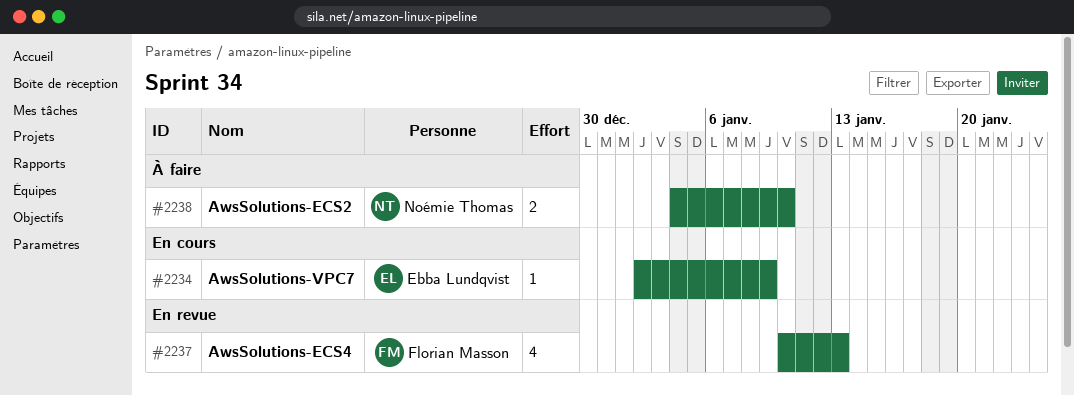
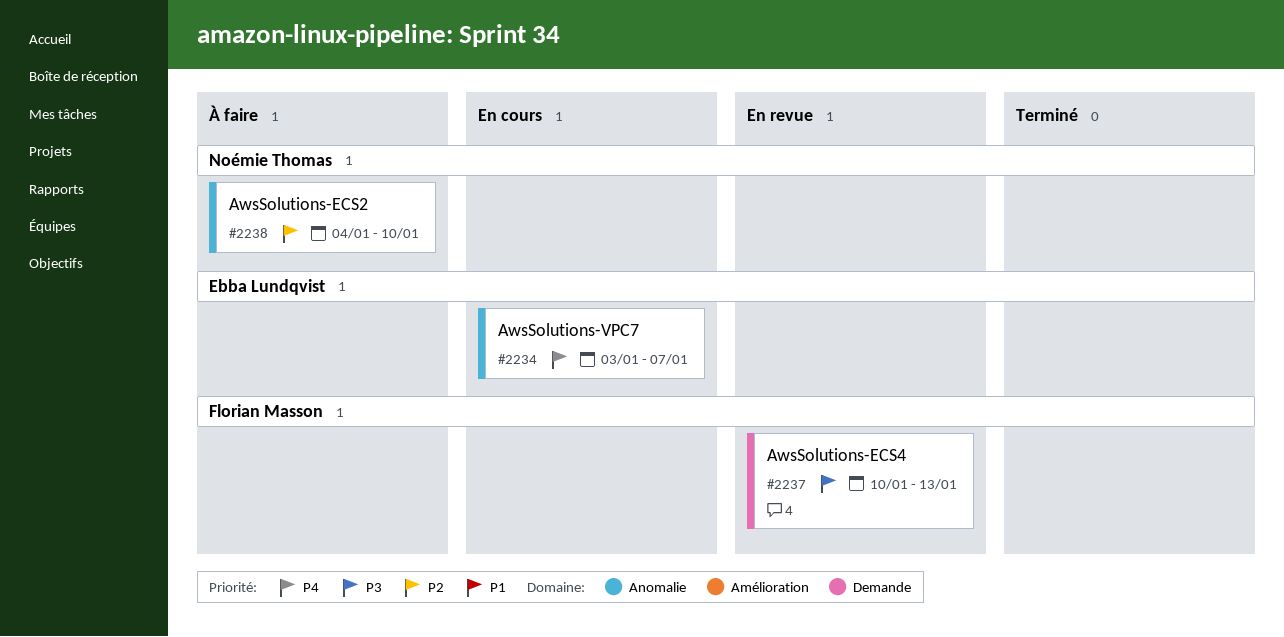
#2234, start: Jan 2 -> Jan 3
#2234, due: Jan 9 -> Jan 7

